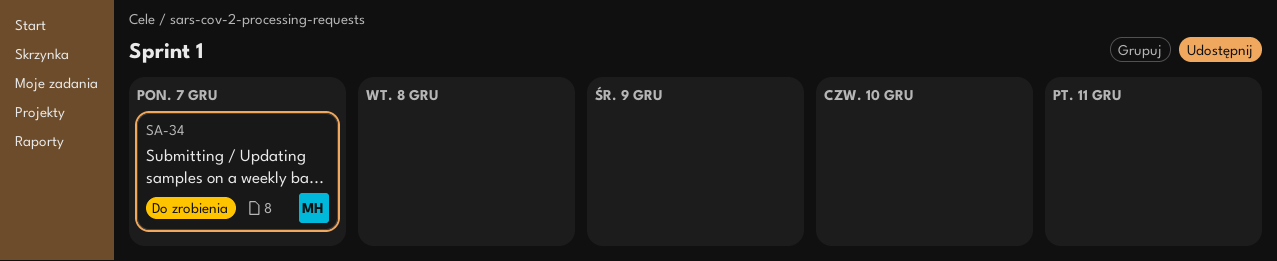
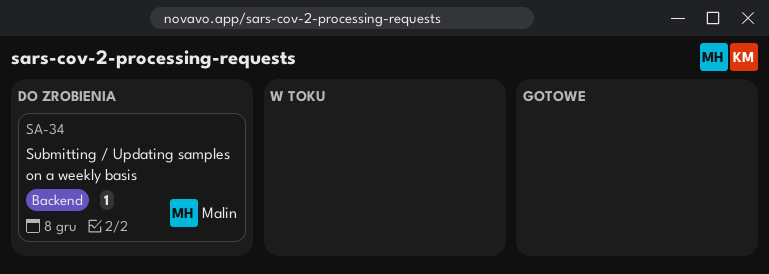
SA-34, due: Dec 7 -> Dec 8

